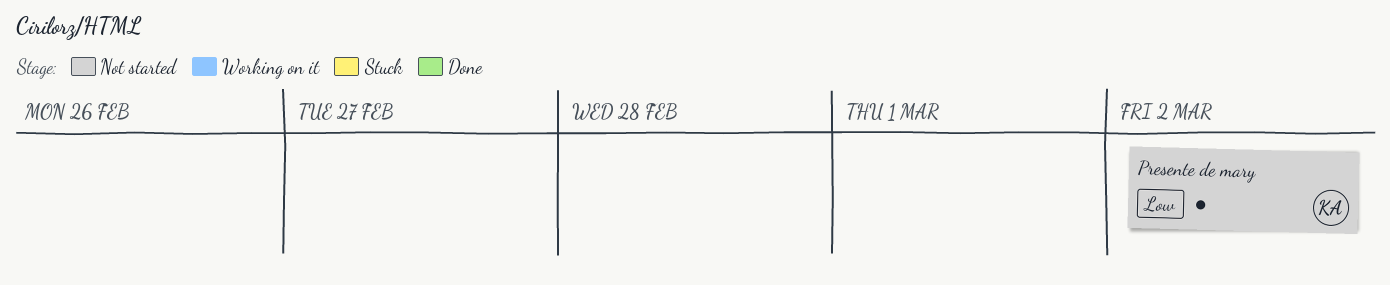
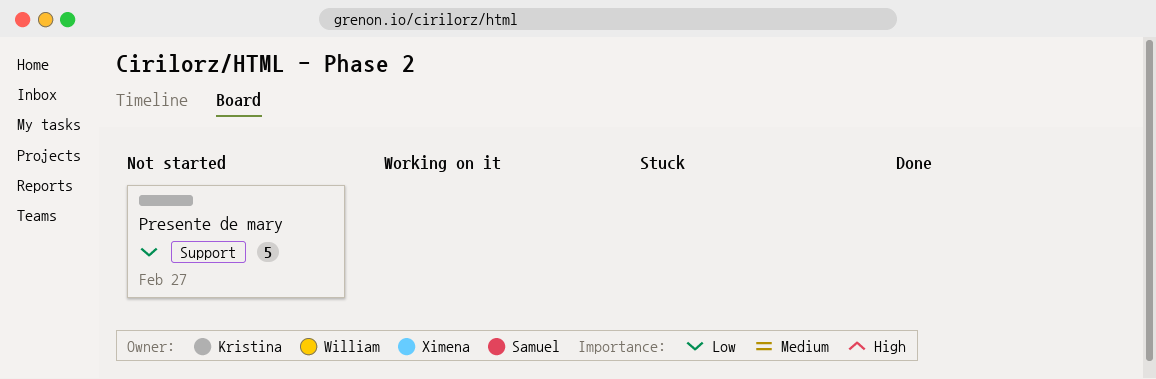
Presente de mary, estimate: 1 -> 5
Presente de mary, due: Mar 2 -> Feb 27

